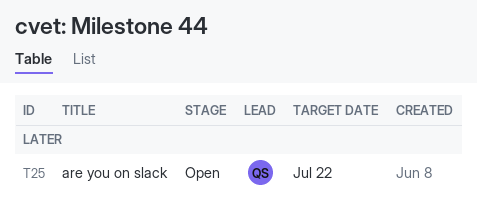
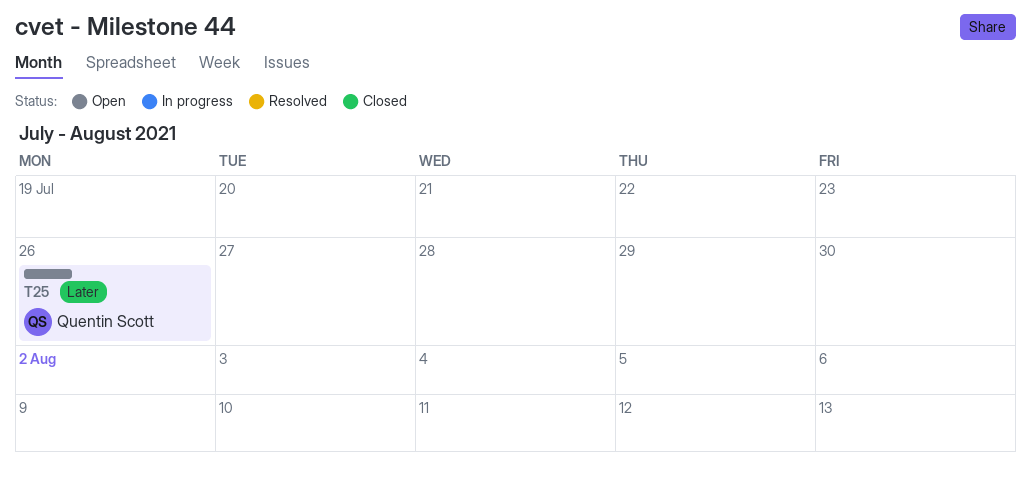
T25, due: Jul 22 -> Jul 26

